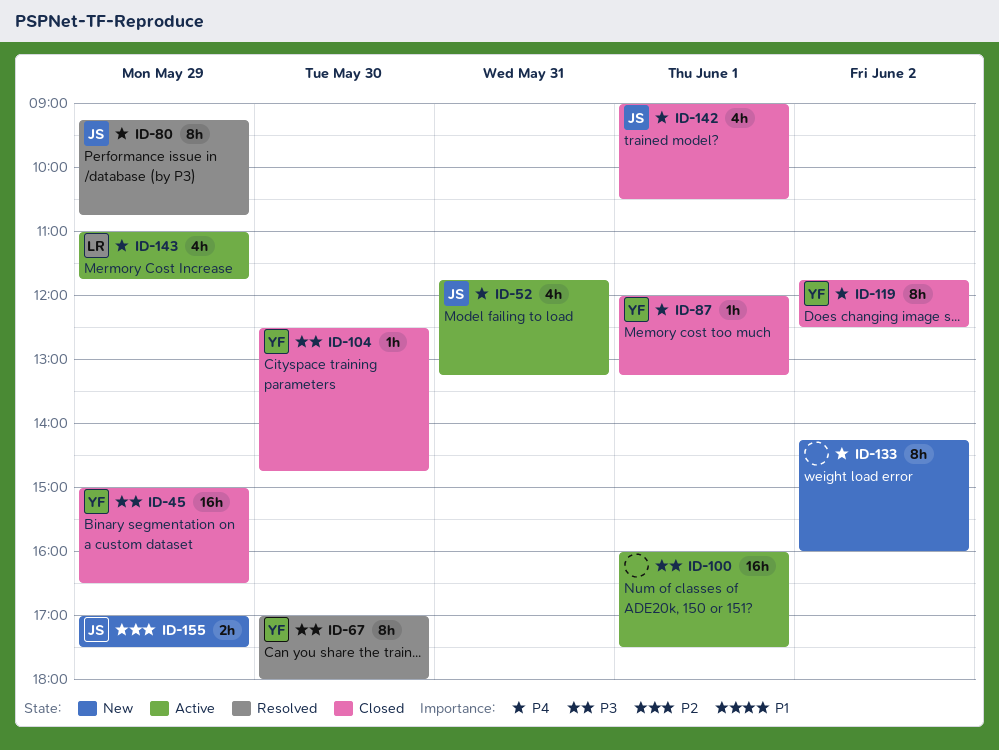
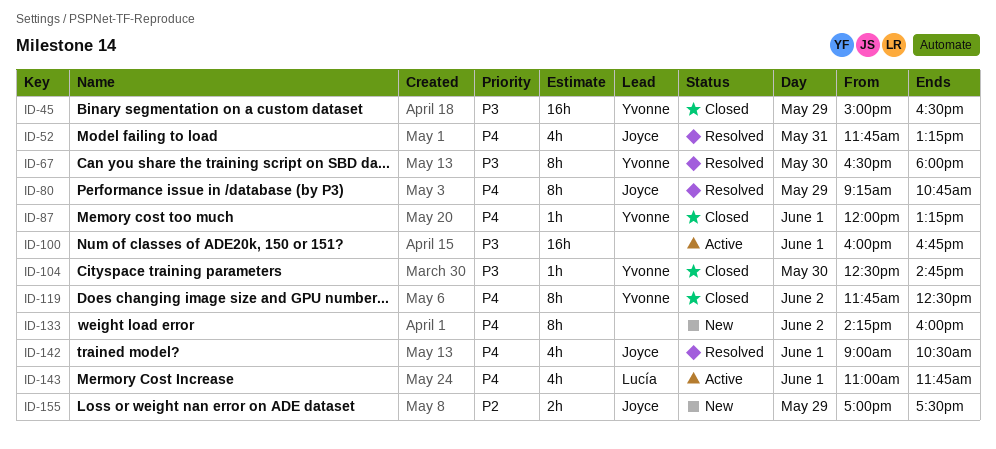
ID-52, status: Active -> Resolved
ID-67, begins: 17:00 -> 16:30
ID-100, ends: 17:30 -> 16:45
ID-142, status: Closed -> Resolved
ID-143, day: May 29 -> Jun 1

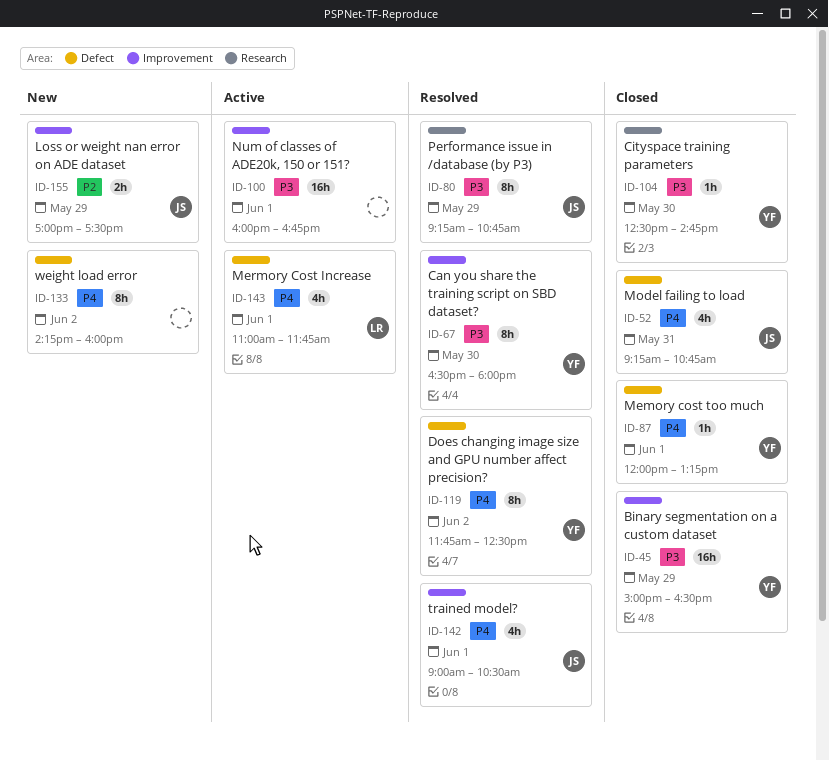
ID-52, status: Resolved -> Closed
ID-52, begins: 11:45 -> 09:15
ID-52, ends: 13:15 -> 10:45
ID-80, priority: P4 -> P3
ID-119, status: Closed -> Resolved

